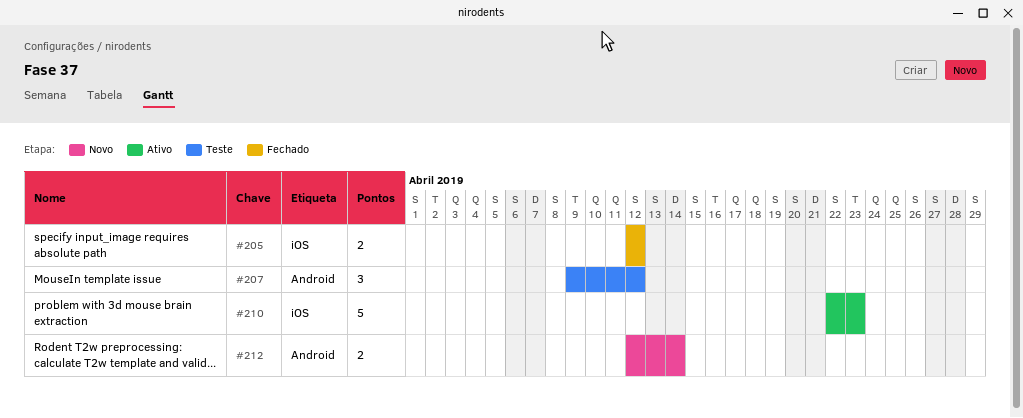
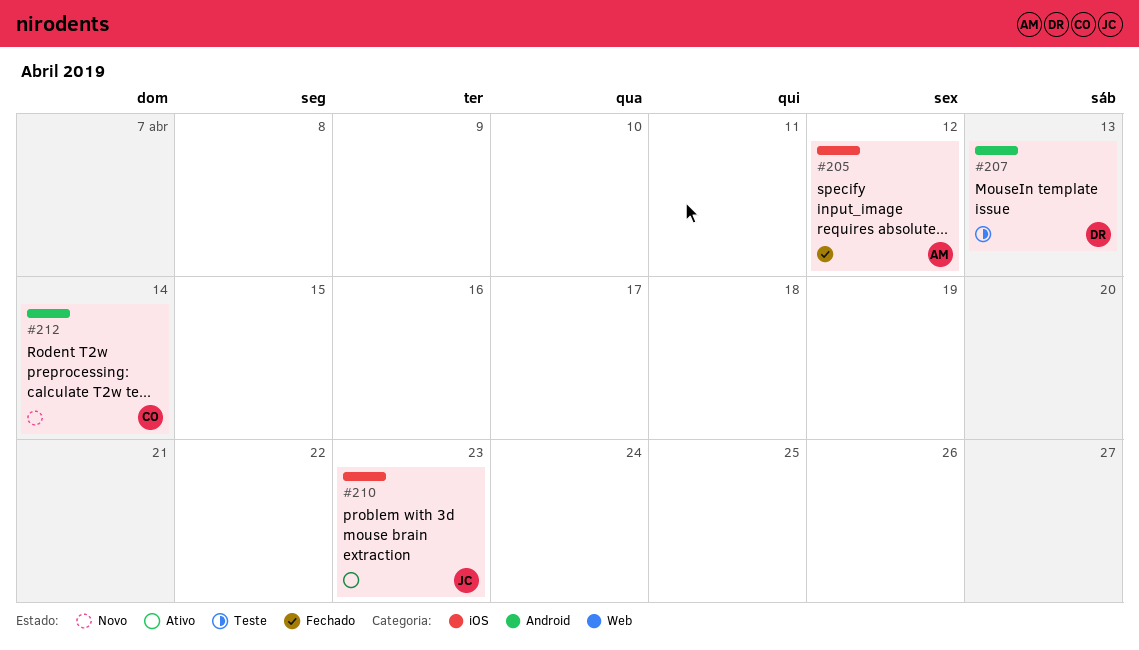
#207, due: Apr 12 -> Apr 13

